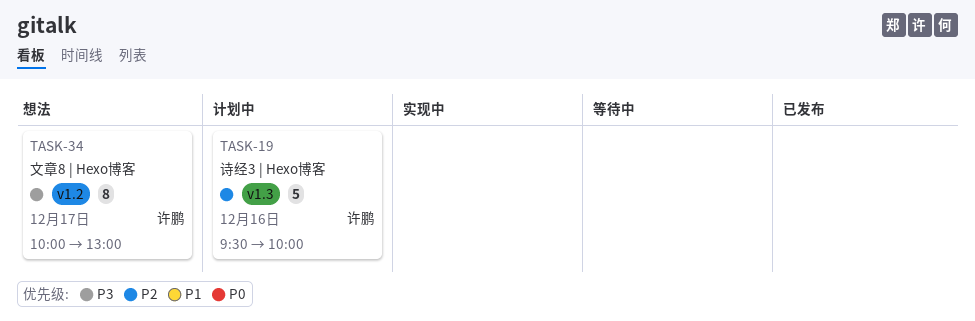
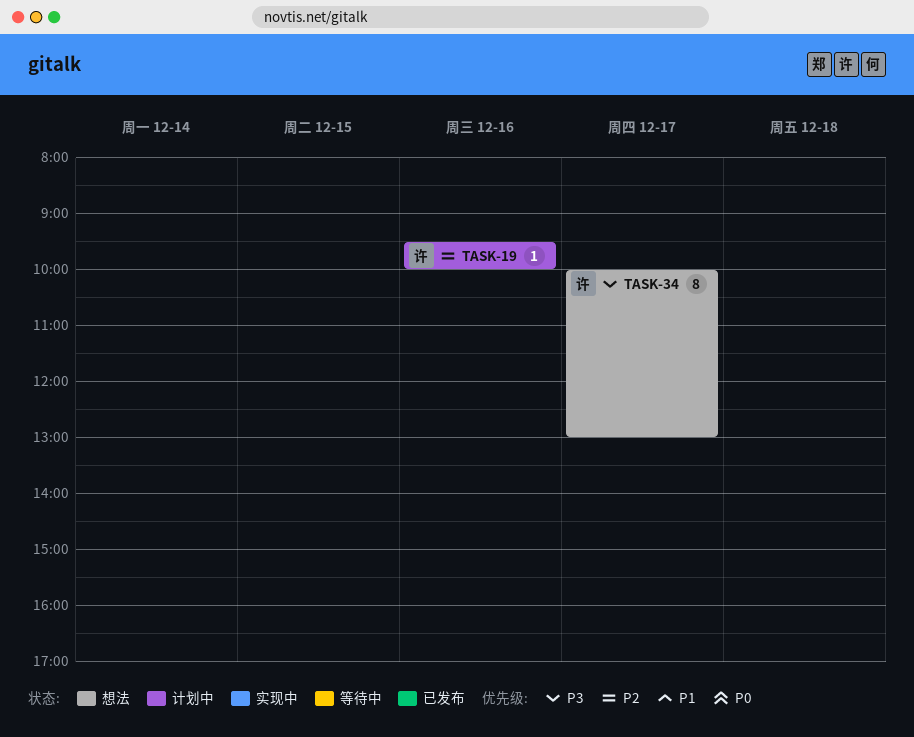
TASK-19, estimate: 5 -> 1

